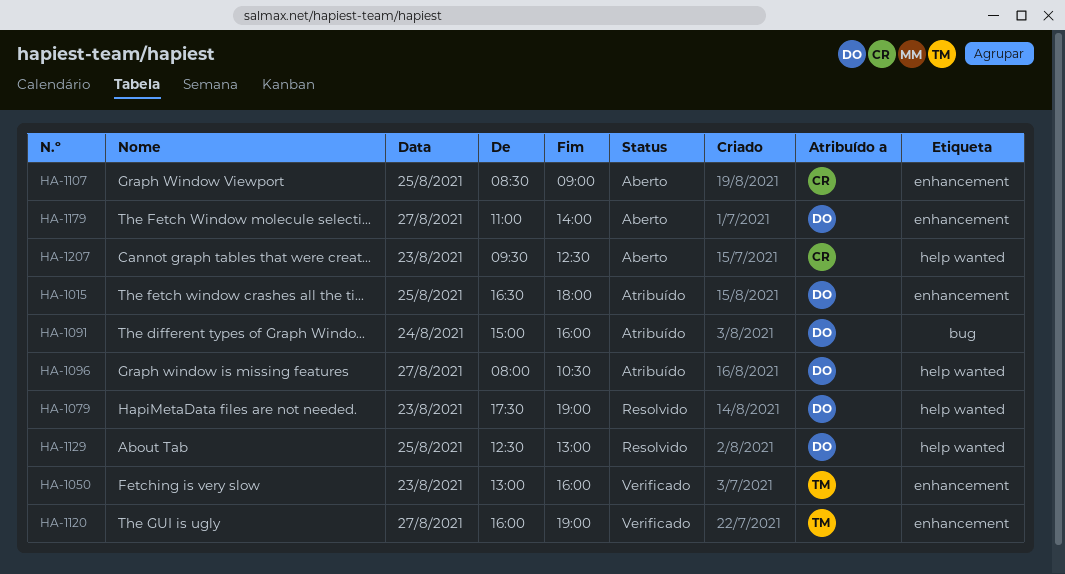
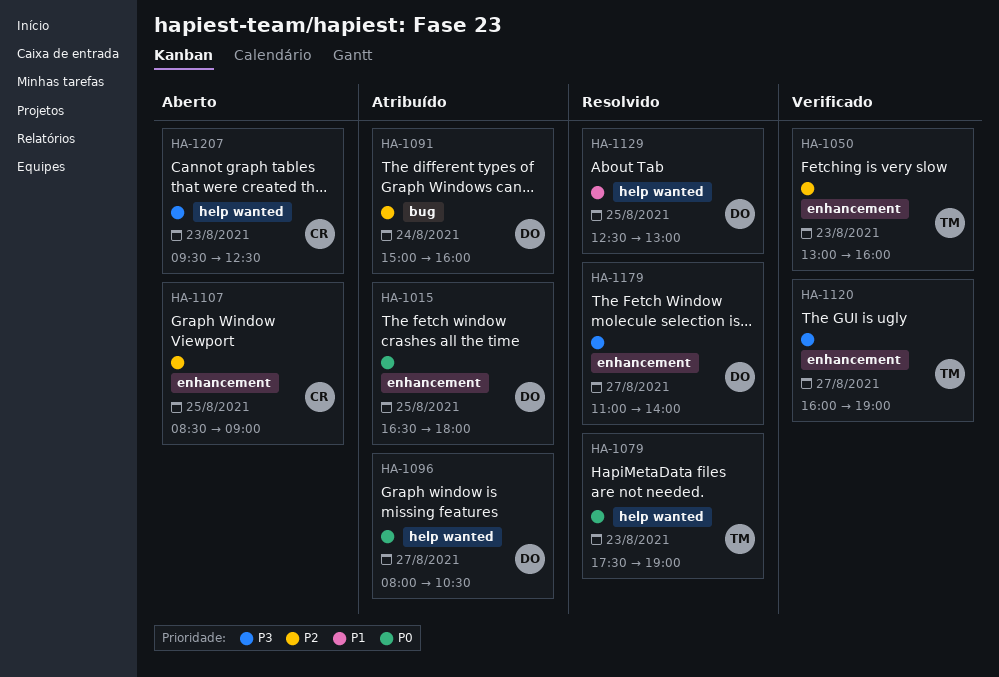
HA-1079, owner: DO -> TM
HA-1179, status: Aberto -> Resolvido

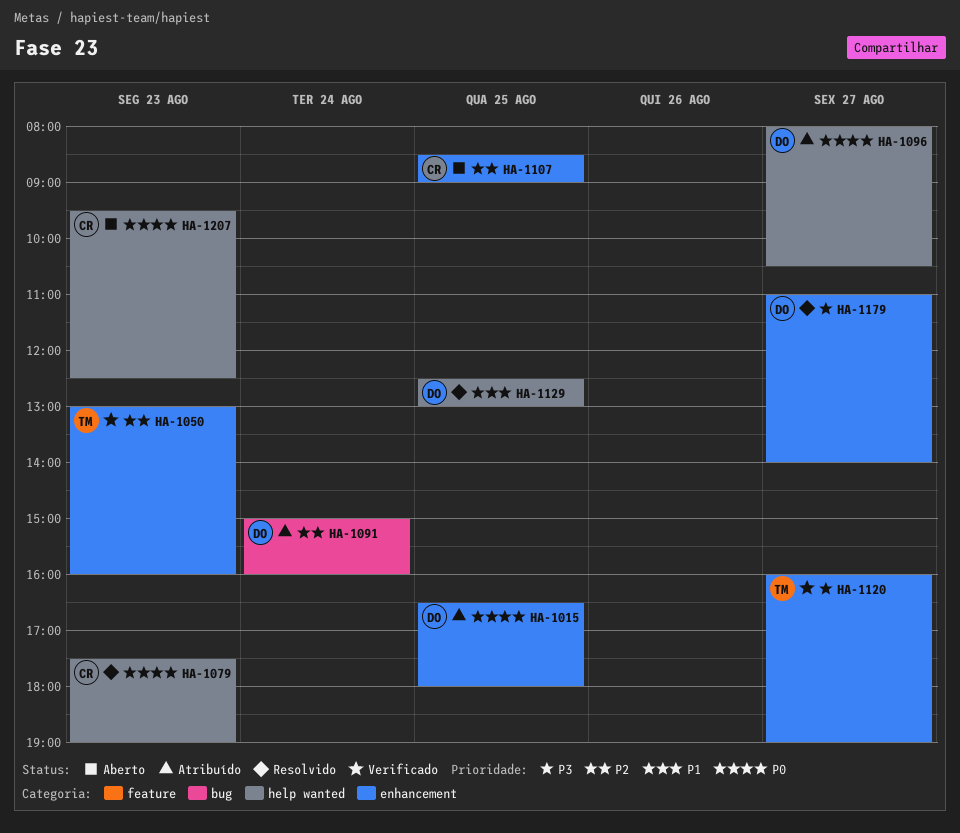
HA-1079, owner: TM -> CR
HA-1207, priority: P3 -> P0

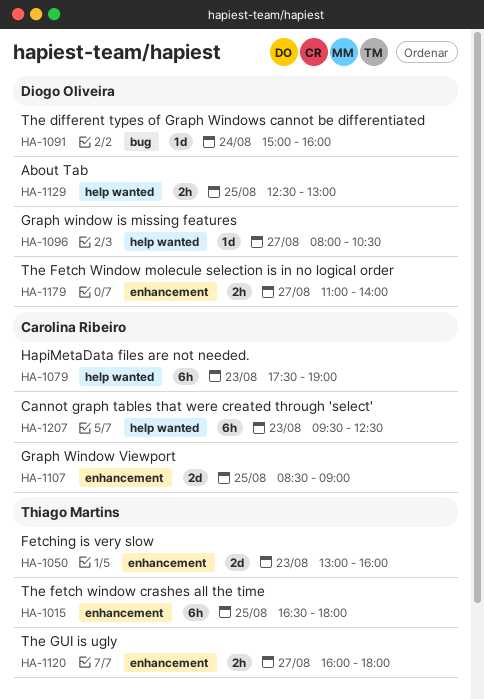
HA-1015, owner: Diogo Oliveira -> Thiago Martins
HA-1120, ends: 19:00 -> 18:00

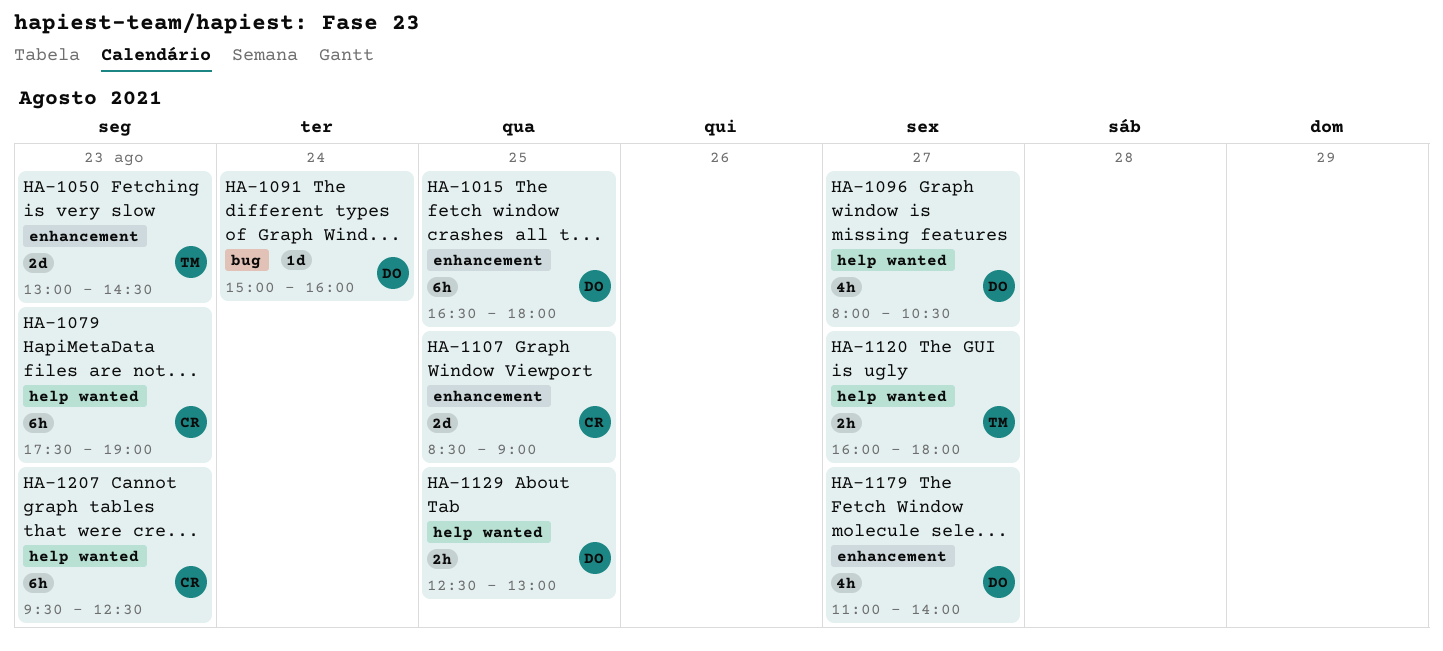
HA-1015, owner: Thiago Martins -> Diogo Oliveira
HA-1050, ends: 16:00 -> 14:30
HA-1096, estimate: 1d -> 4h
HA-1120, label: enhancement -> help wanted
HA-1179, estimate: 2h -> 4h

